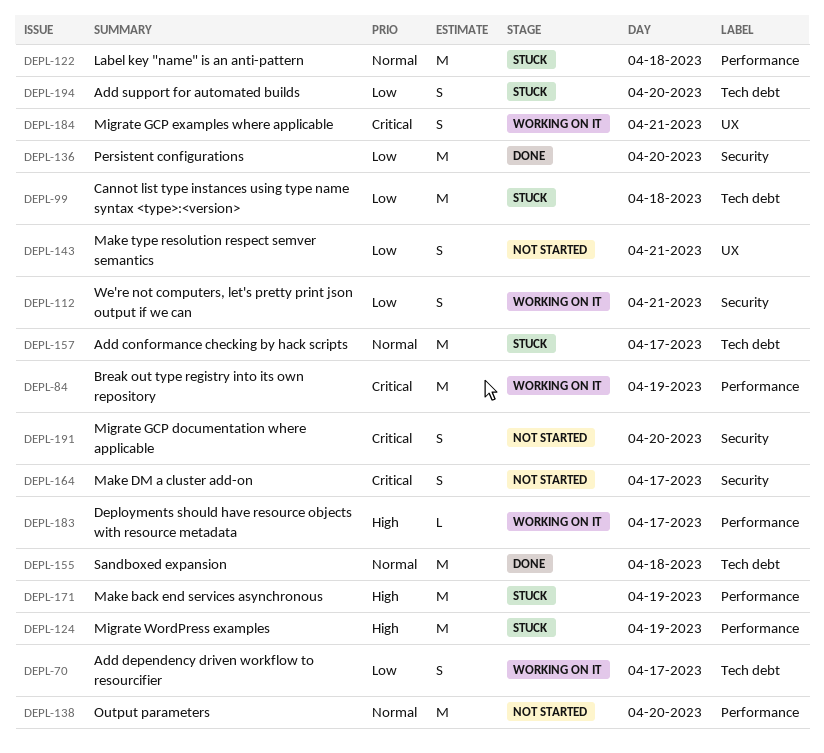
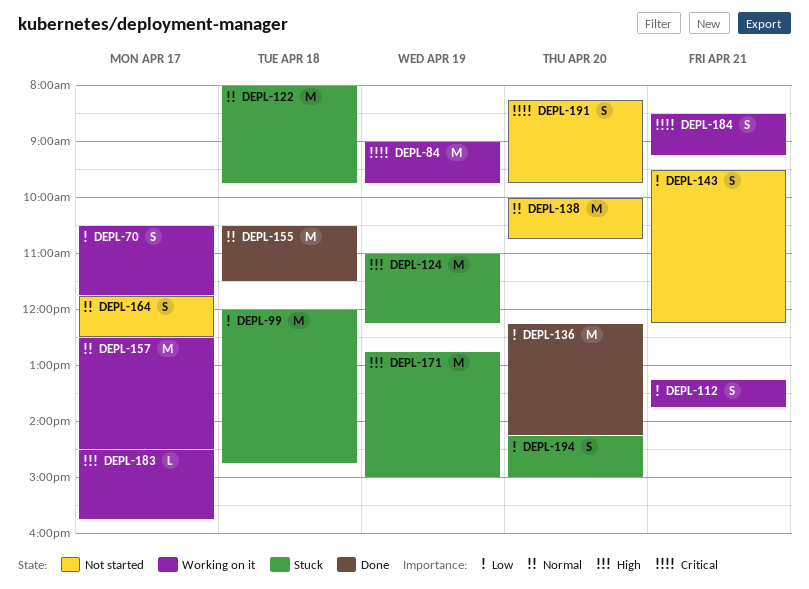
DEPL-157, status: Stuck -> Working on it
DEPL-164, priority: Critical -> Normal

